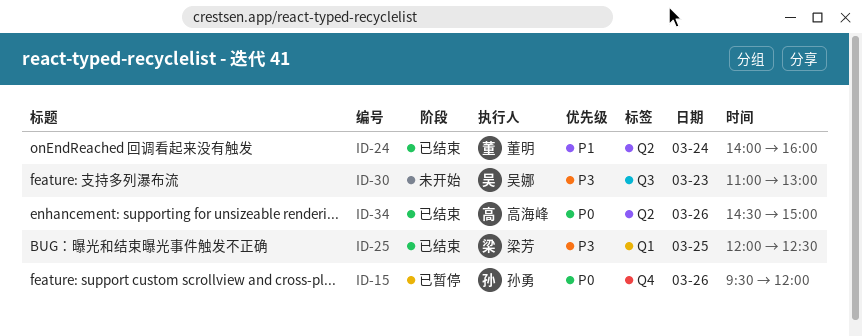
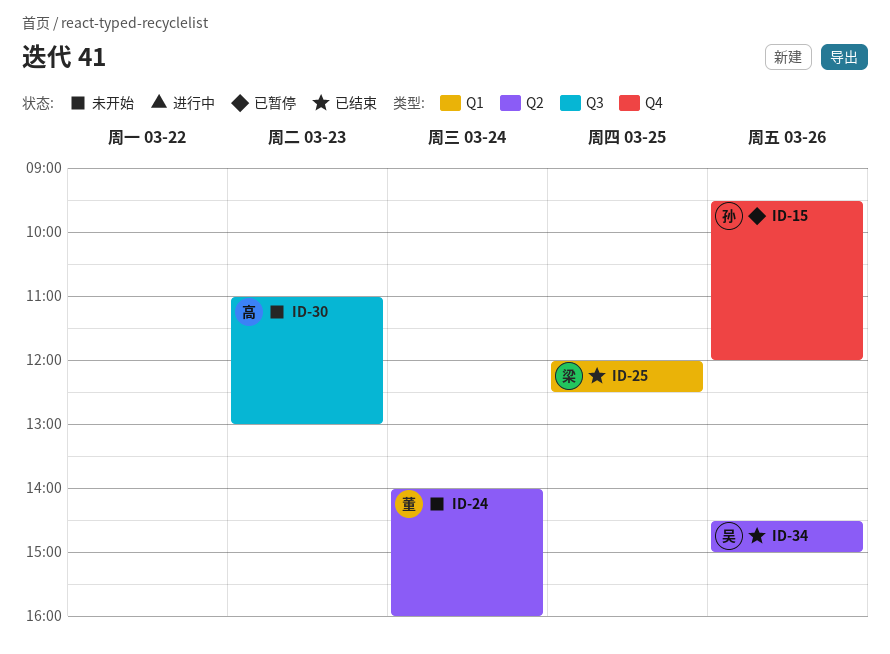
ID-24, status: 已结束 -> 未开始
ID-30, owner: 吴娜 -> 高海峰
ID-34, owner: 高海峰 -> 吴娜

